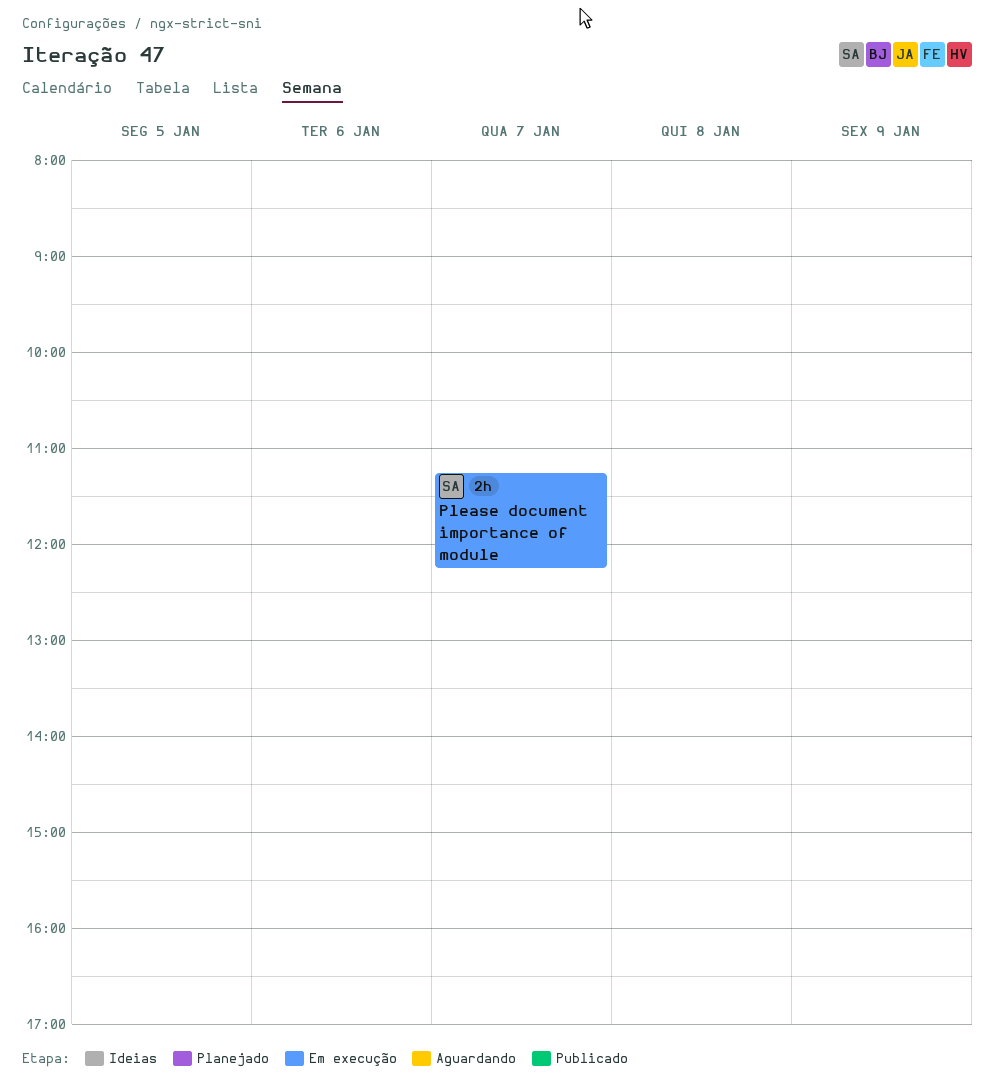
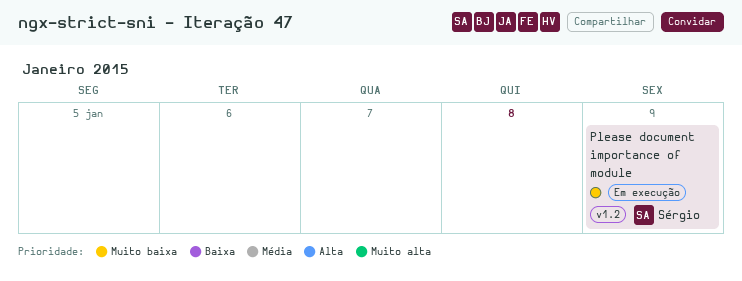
Please document importance of module, day: Jan 7 -> Jan 9

